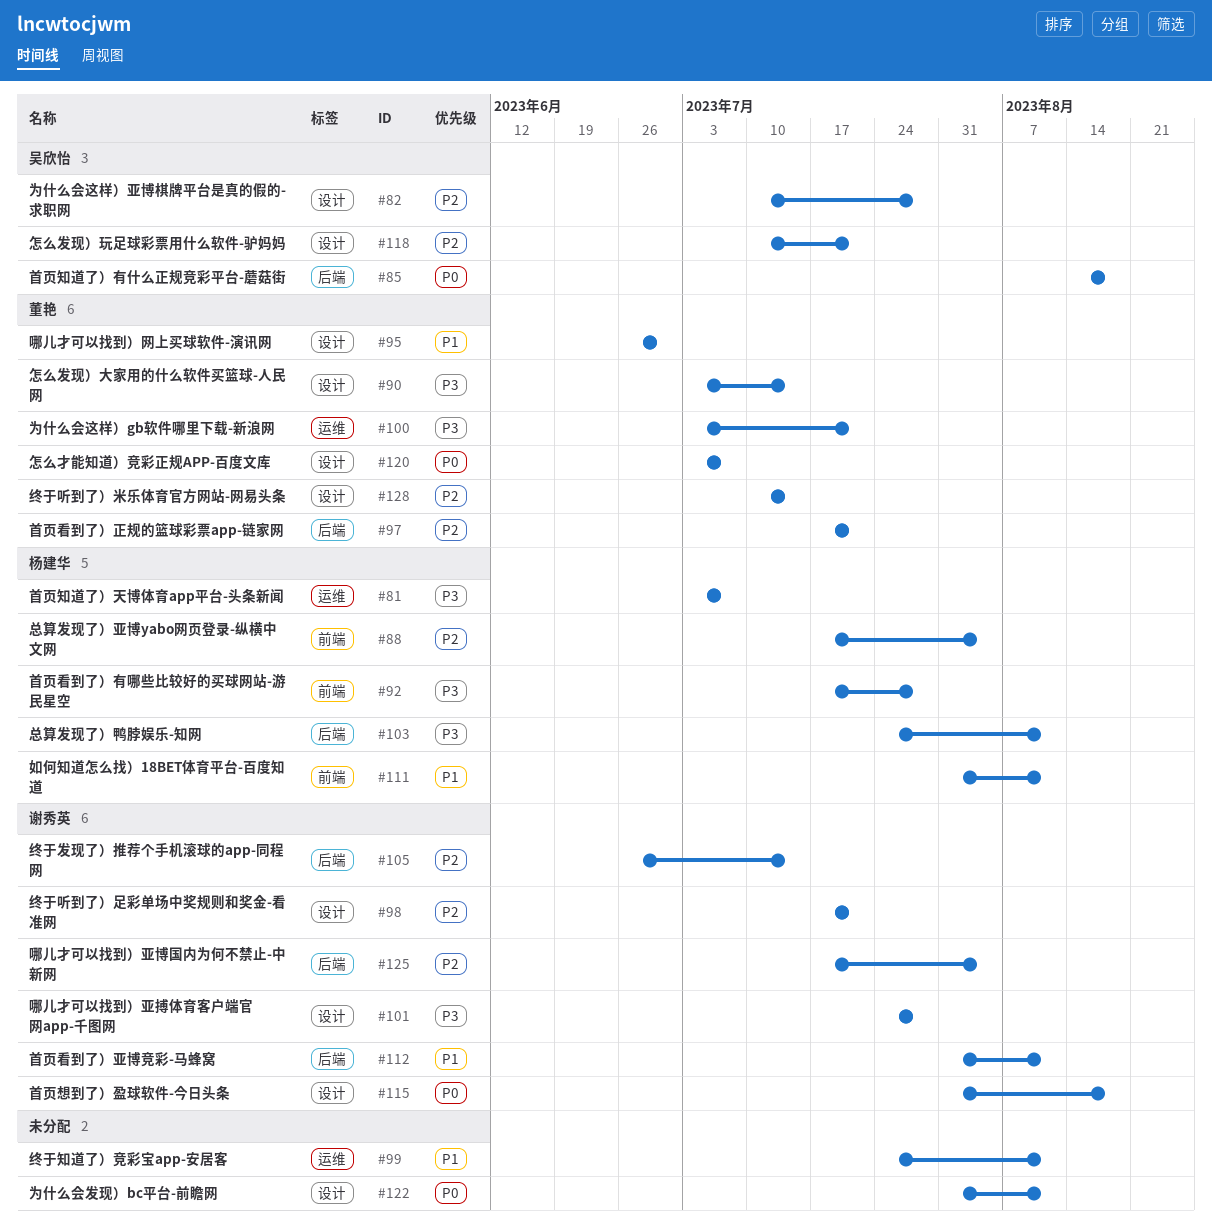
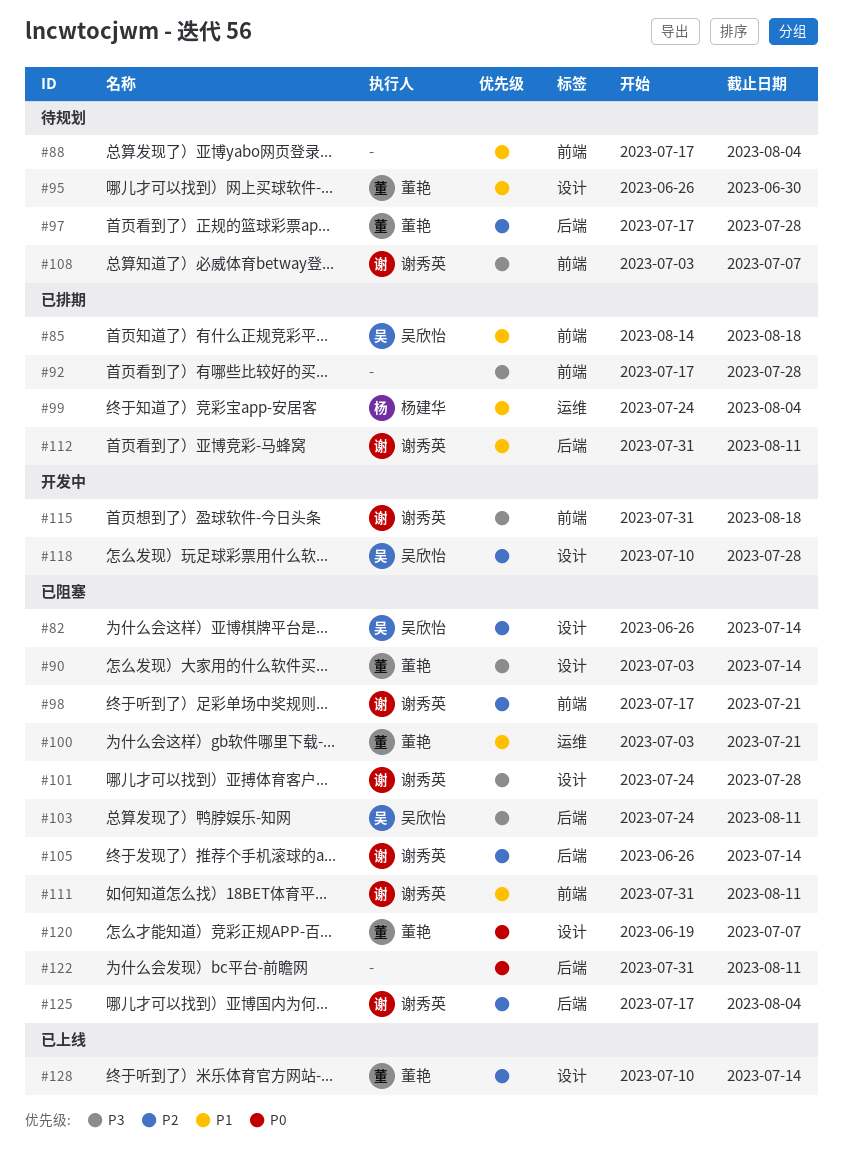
#81: present -> none
#82, start: Jul 10 -> Jun 26
#82, due: Jul 28 -> Jul 14
#85, priority: P0 -> P1
#85, label: 后端 -> 前端
#88, owner: 杨建华 -> none
#88, priority: P2 -> P1
#92, owner: 杨建华 -> none
#97, due: Jul 21 -> Jul 28
#98, label: 设计 -> 前端
#99, owner: none -> 杨建华
#99, due: Aug 11 -> Aug 4
#100, priority: P3 -> P1
#103, owner: 杨建华 -> 吴欣怡
#108: none -> present
#111, owner: 杨建华 -> 谢秀英
#115, priority: P0 -> P3
#115, label: 设计 -> 前端
#118, due: Jul 21 -> Jul 28
#120, start: Jul 3 -> Jun 19
#122, label: 设计 -> 后端

